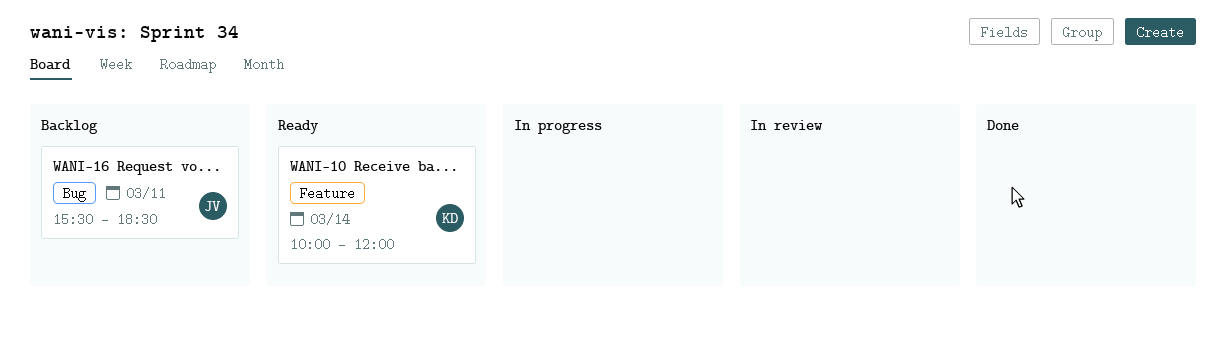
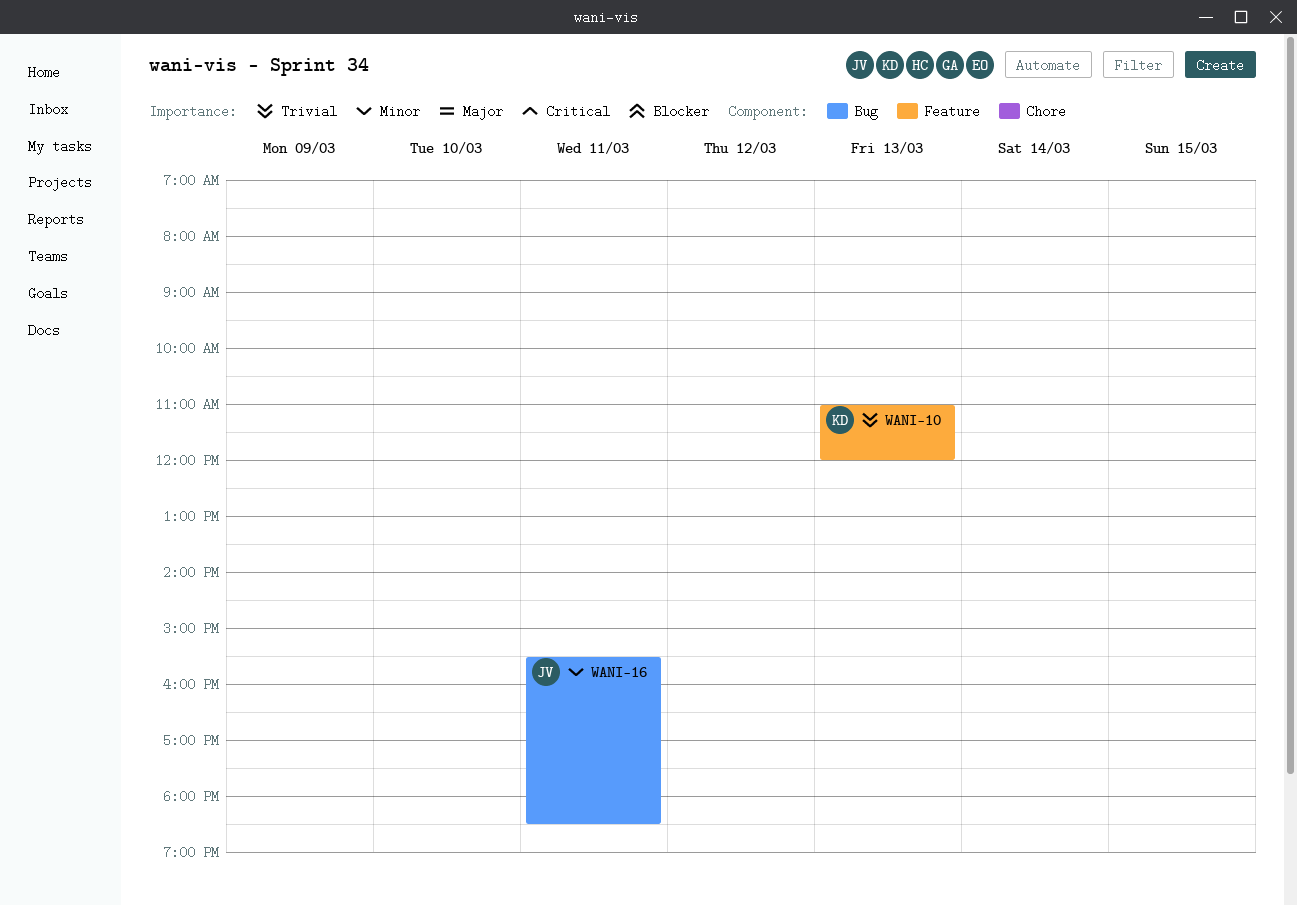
WANI-10, day: Mar 14 -> Mar 13
WANI-10, begins: 10:00 -> 11:00

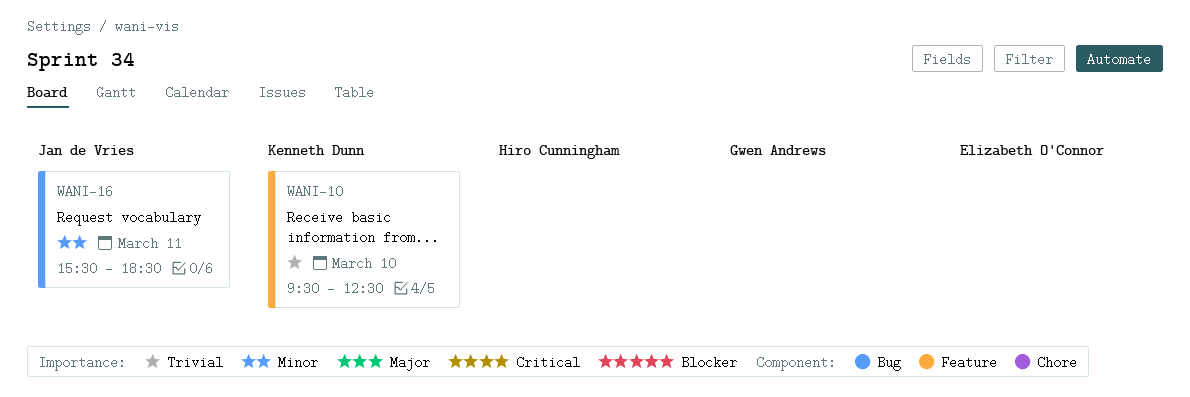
WANI-10, day: Mar 13 -> Mar 10
WANI-10, begins: 11:00 -> 09:30
WANI-10, ends: 12:00 -> 12:30

